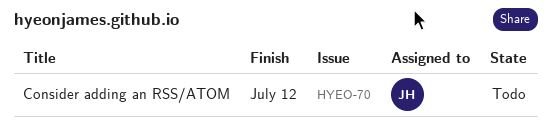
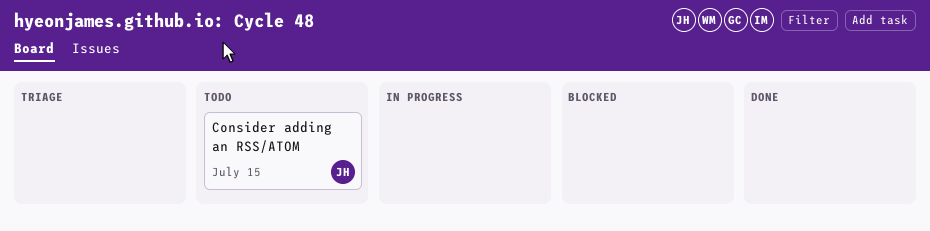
Consider adding an RSS/ATOM, due: Jul 12 -> Jul 15

